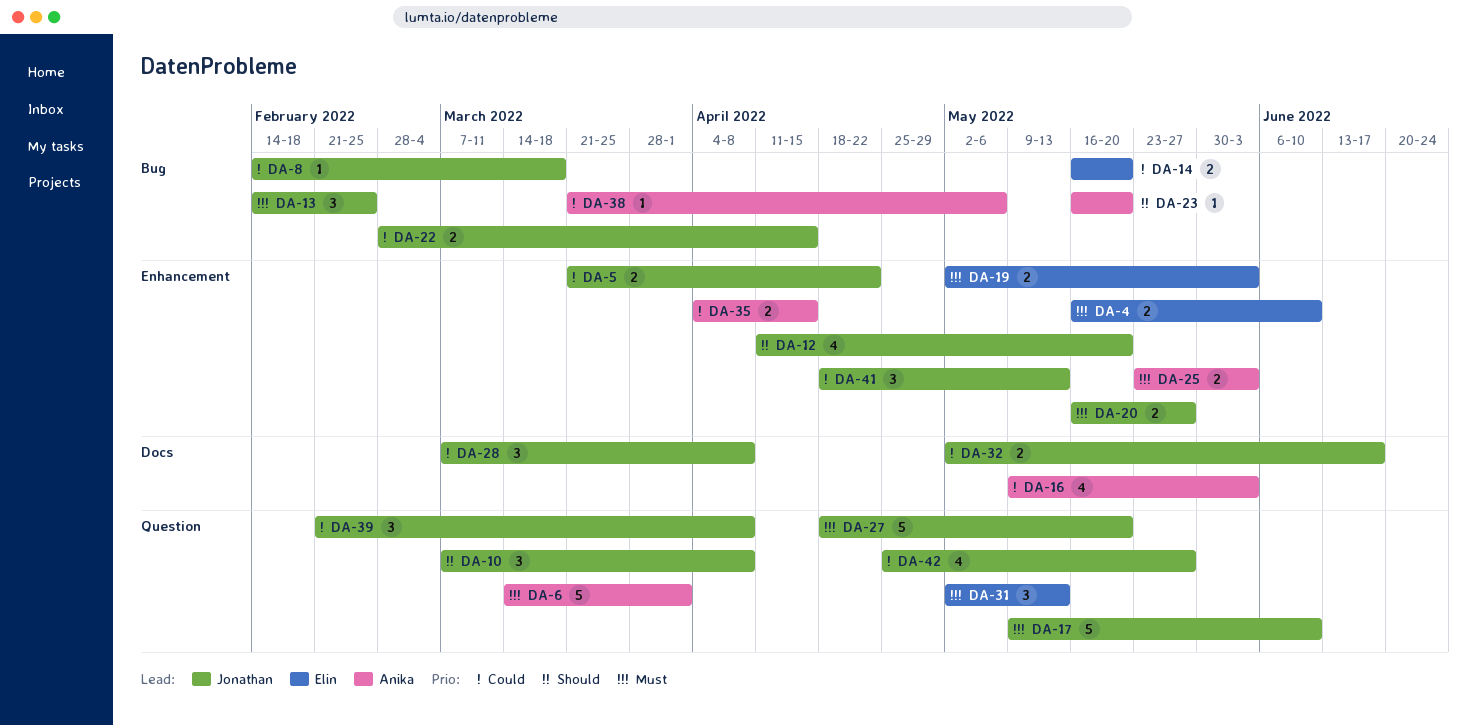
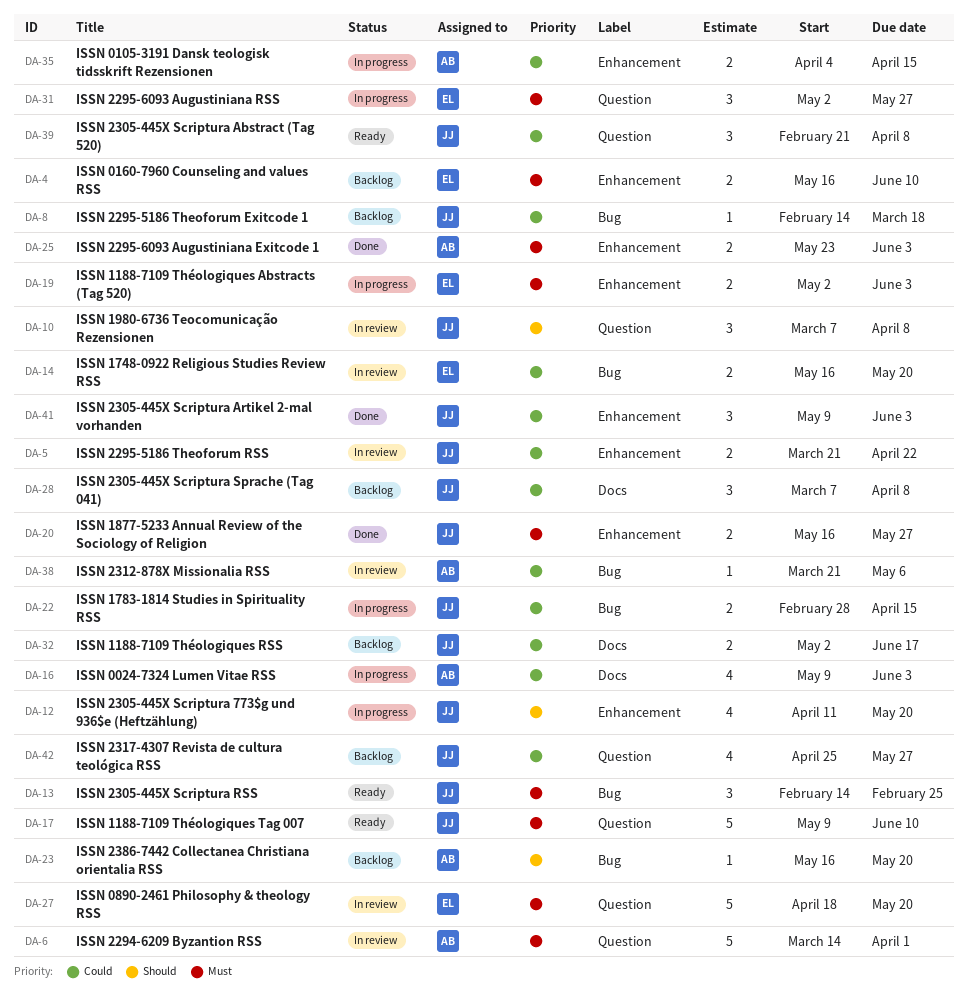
DA-27, owner: Jonathan -> Elin
DA-31, due: May 13 -> May 27
DA-41, start: Apr 18 -> May 9
DA-41, due: May 13 -> Jun 3

